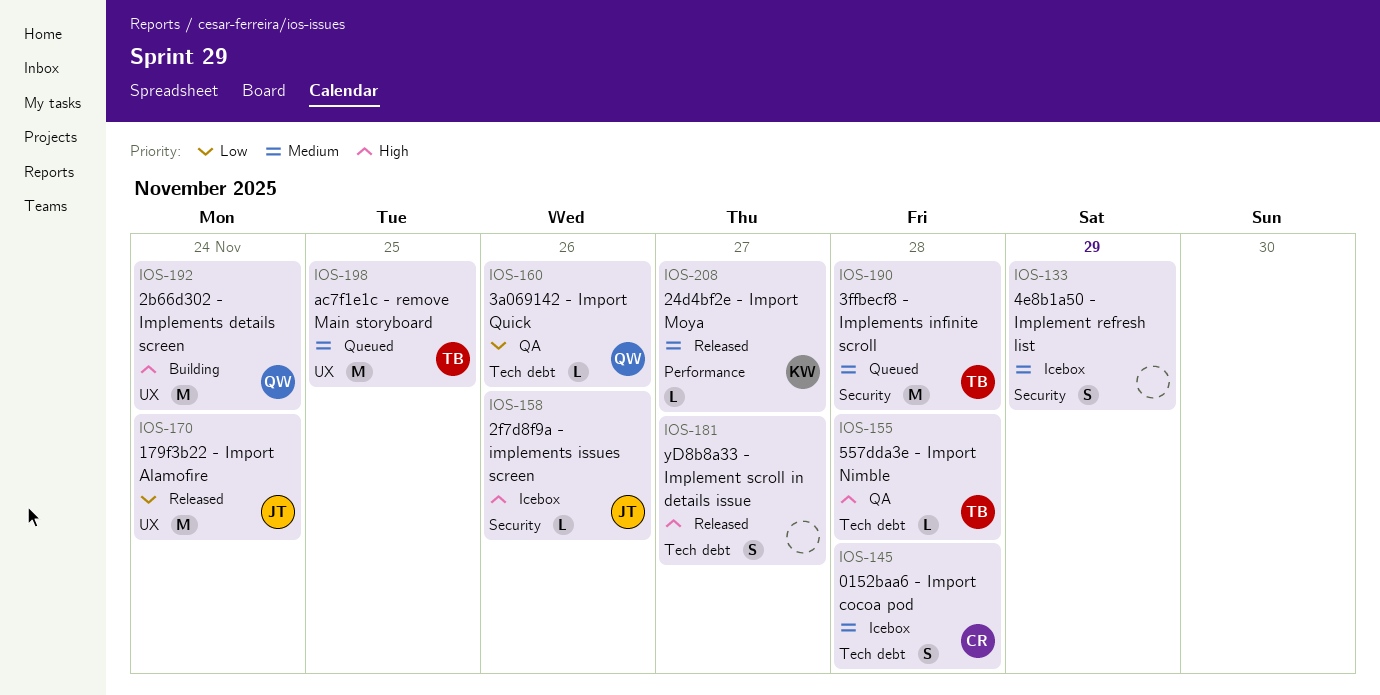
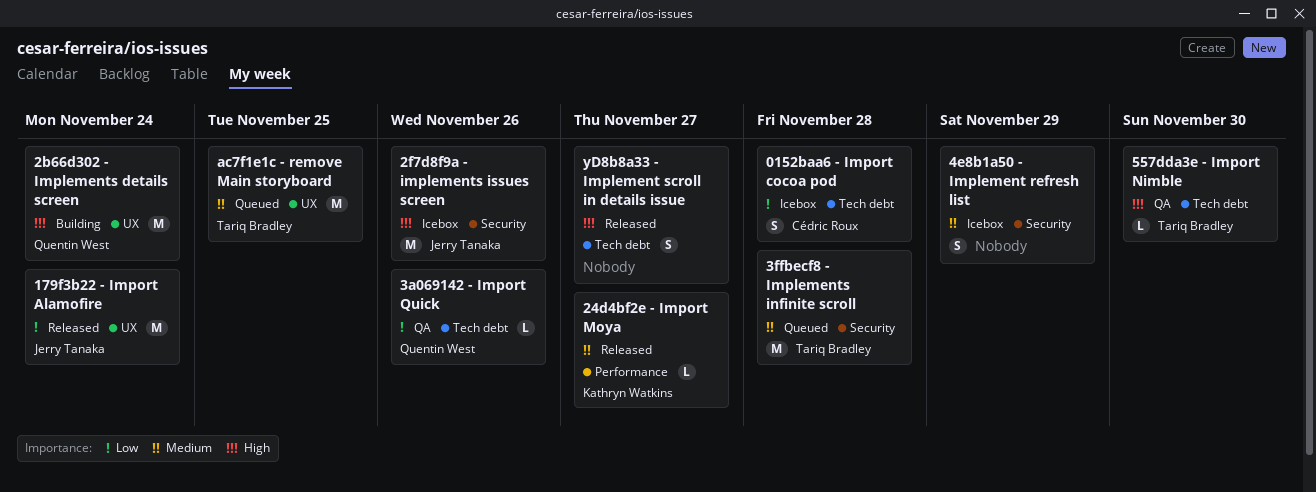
0152baa6 - Import cocoa pod, priority: Medium -> Low
2f7d8f9a - implements issues screen, estimate: L -> M
557dda3e - Import Nimble, due: Nov 28 -> Nov 30

